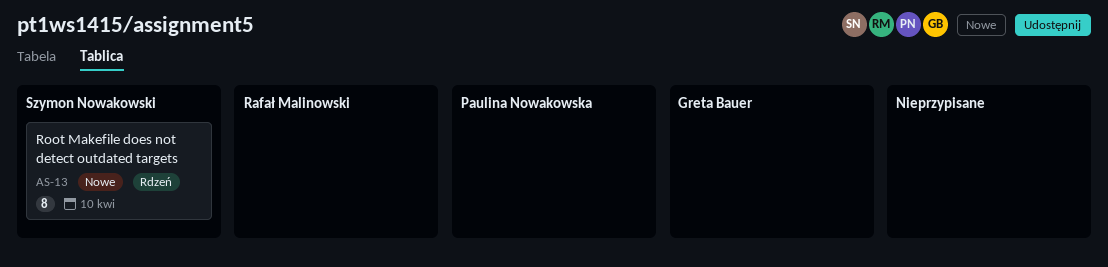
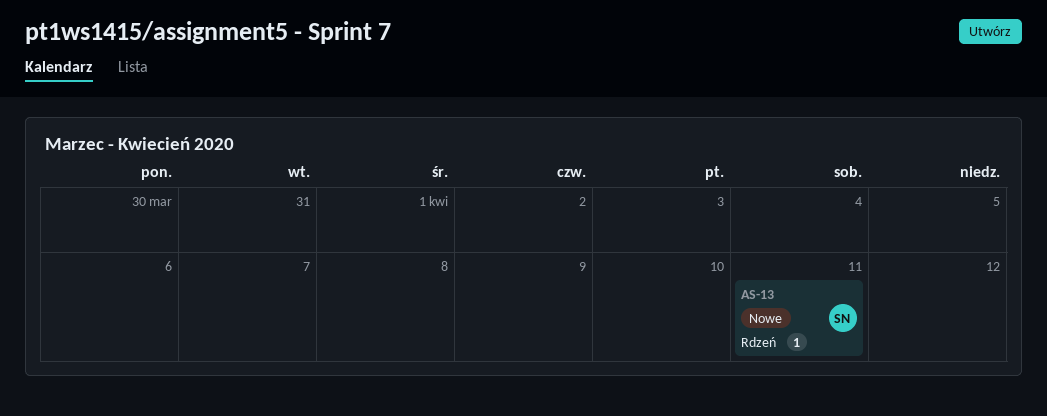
AS-13, estimate: 8 -> 1
AS-13, due: Apr 10 -> Apr 11

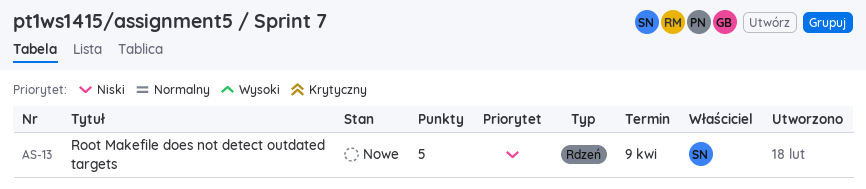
AS-13, estimate: 1 -> 5
AS-13, due: Apr 11 -> Apr 9

